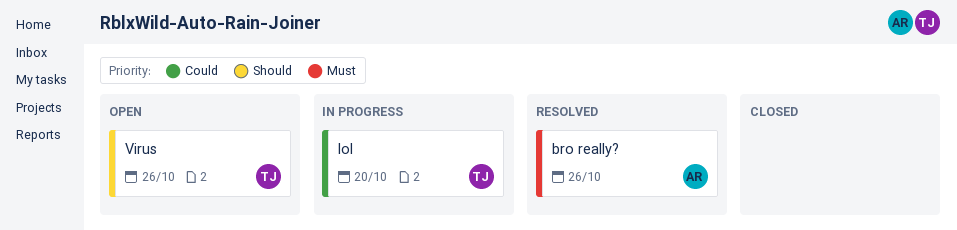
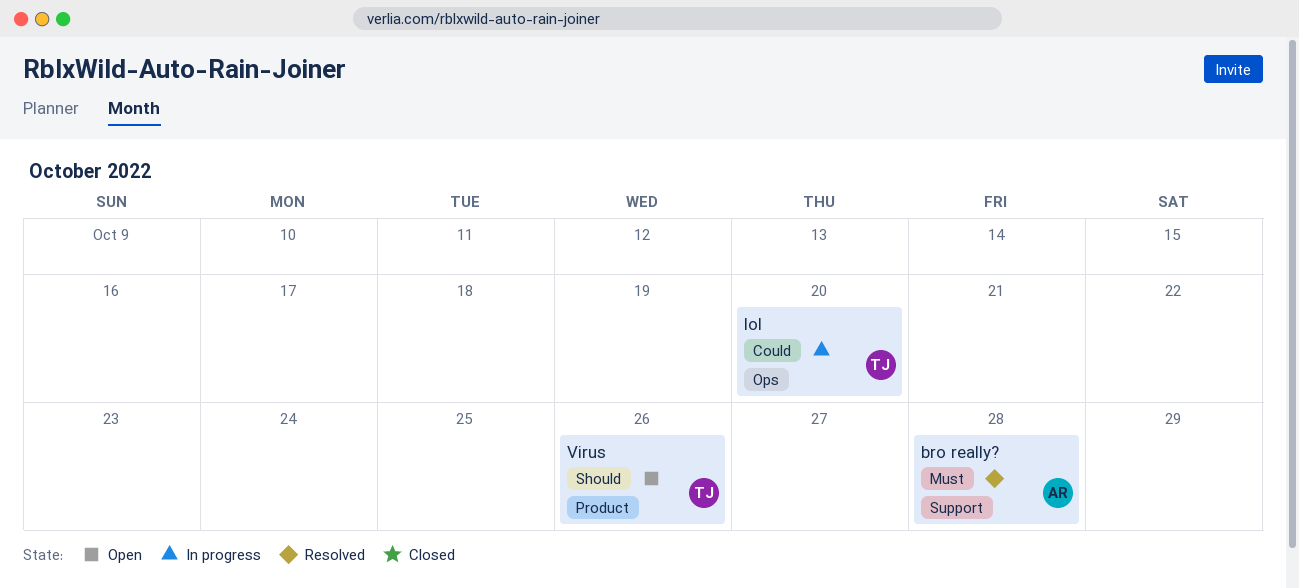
bro really?, due: Oct 26 -> Oct 28

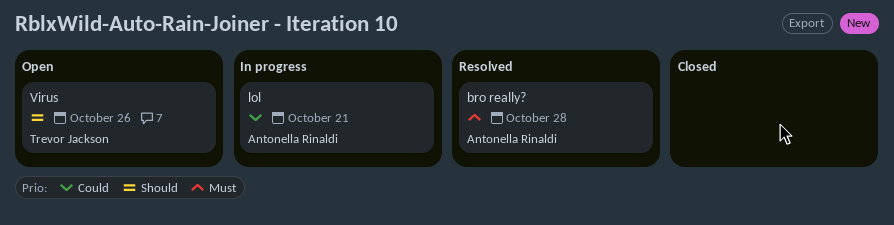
lol, owner: Trevor Jackson -> Antonella Rinaldi
lol, due: Oct 20 -> Oct 21

